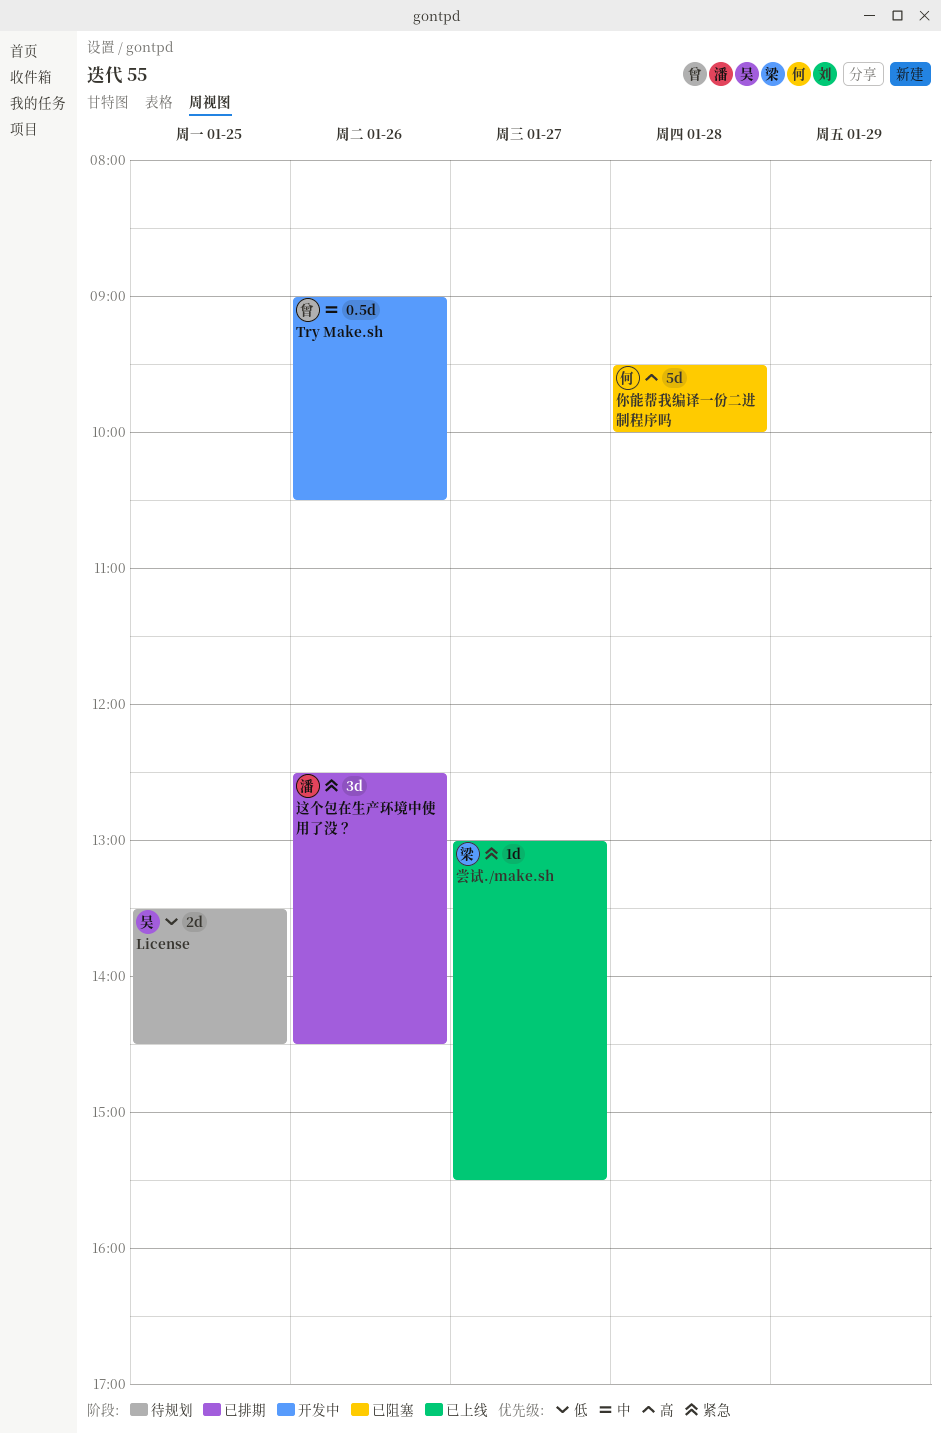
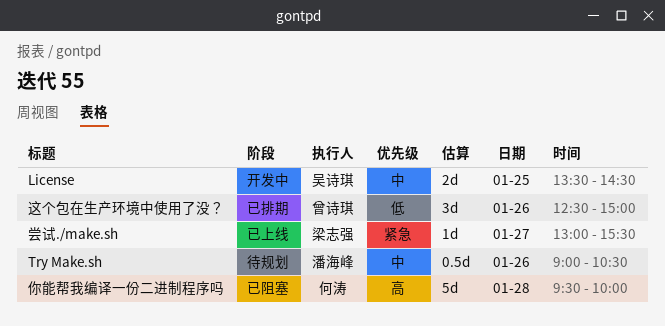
License, status: 待规划 -> 开发中
License, priority: 低 -> 中
Try Make.sh, status: 开发中 -> 待规划
Try Make.sh, owner: 曾诗琪 -> 潘海峰
这个包在生产环境中使用了没？, owner: 潘海峰 -> 曾诗琪
这个包在生产环境中使用了没？, priority: 紧急 -> 低
这个包在生产环境中使用了没？, ends: 14:30 -> 15:00

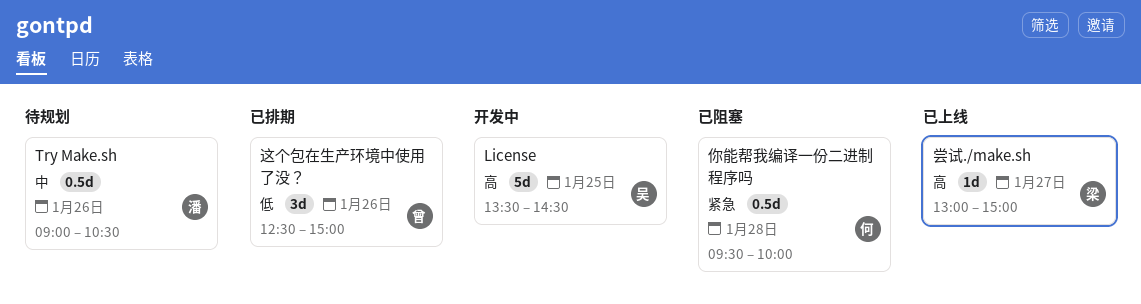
License, priority: 中 -> 高
License, estimate: 2d -> 5d
你能帮我编译一份二进制程序吗, priority: 高 -> 紧急
你能帮我编译一份二进制程序吗, estimate: 5d -> 0.5d
尝试./make.sh, priority: 紧急 -> 高
尝试./make.sh, ends: 15:30 -> 15:00

